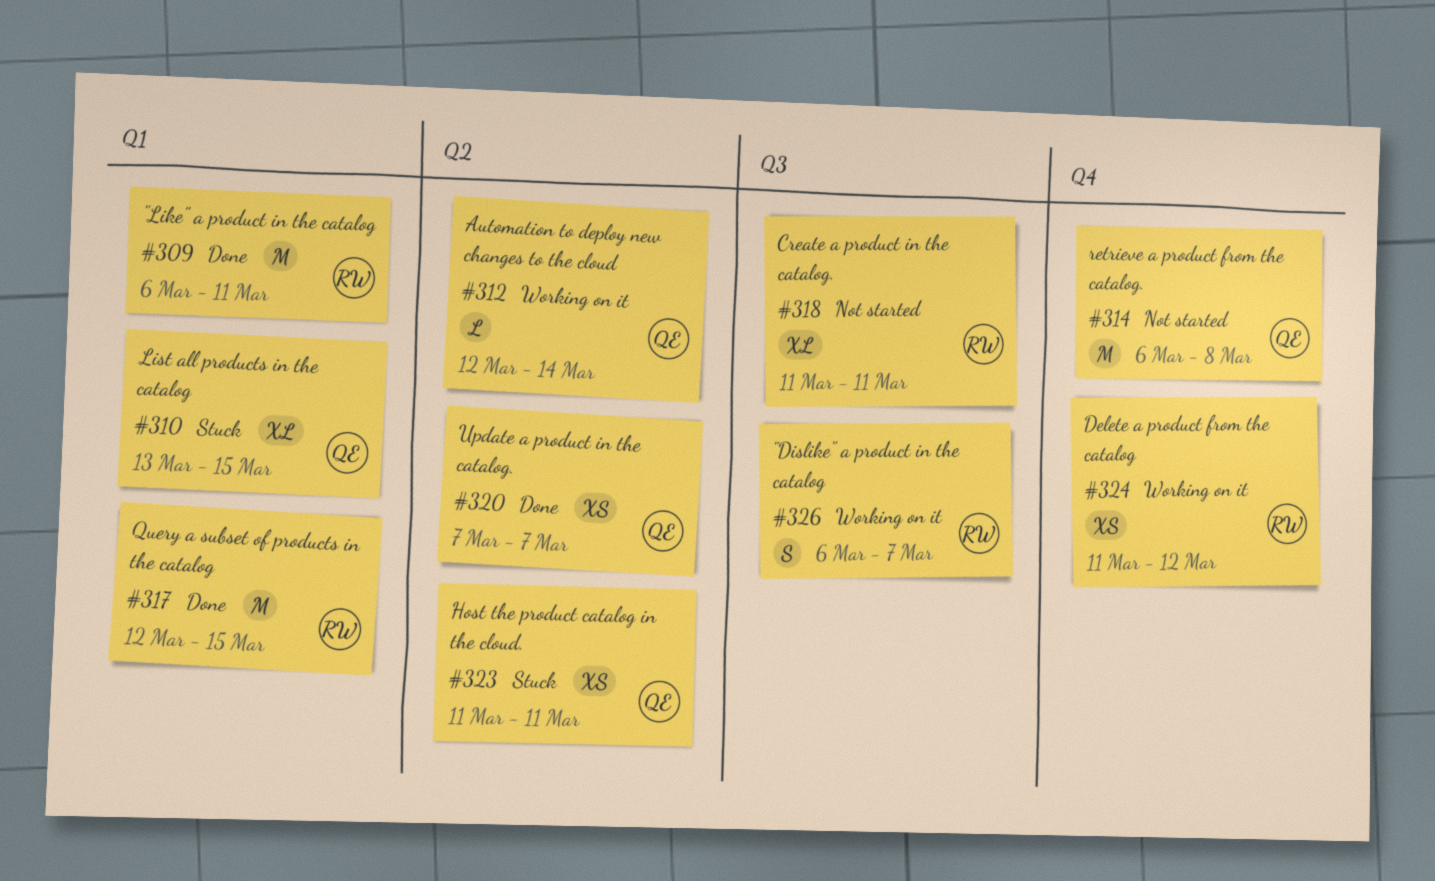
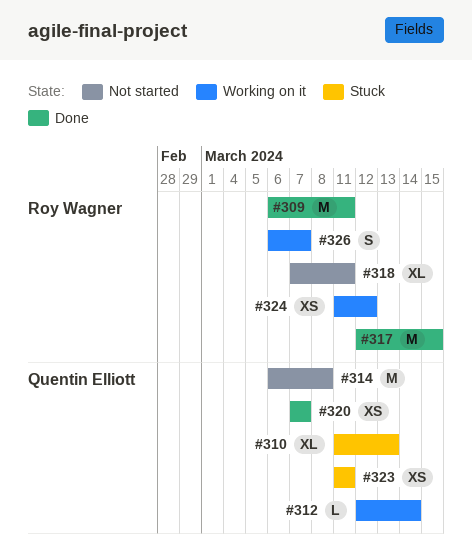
#310, start: Mar 13 -> Mar 11
#310, due: Mar 15 -> Mar 13
#318, start: Mar 11 -> Mar 7

